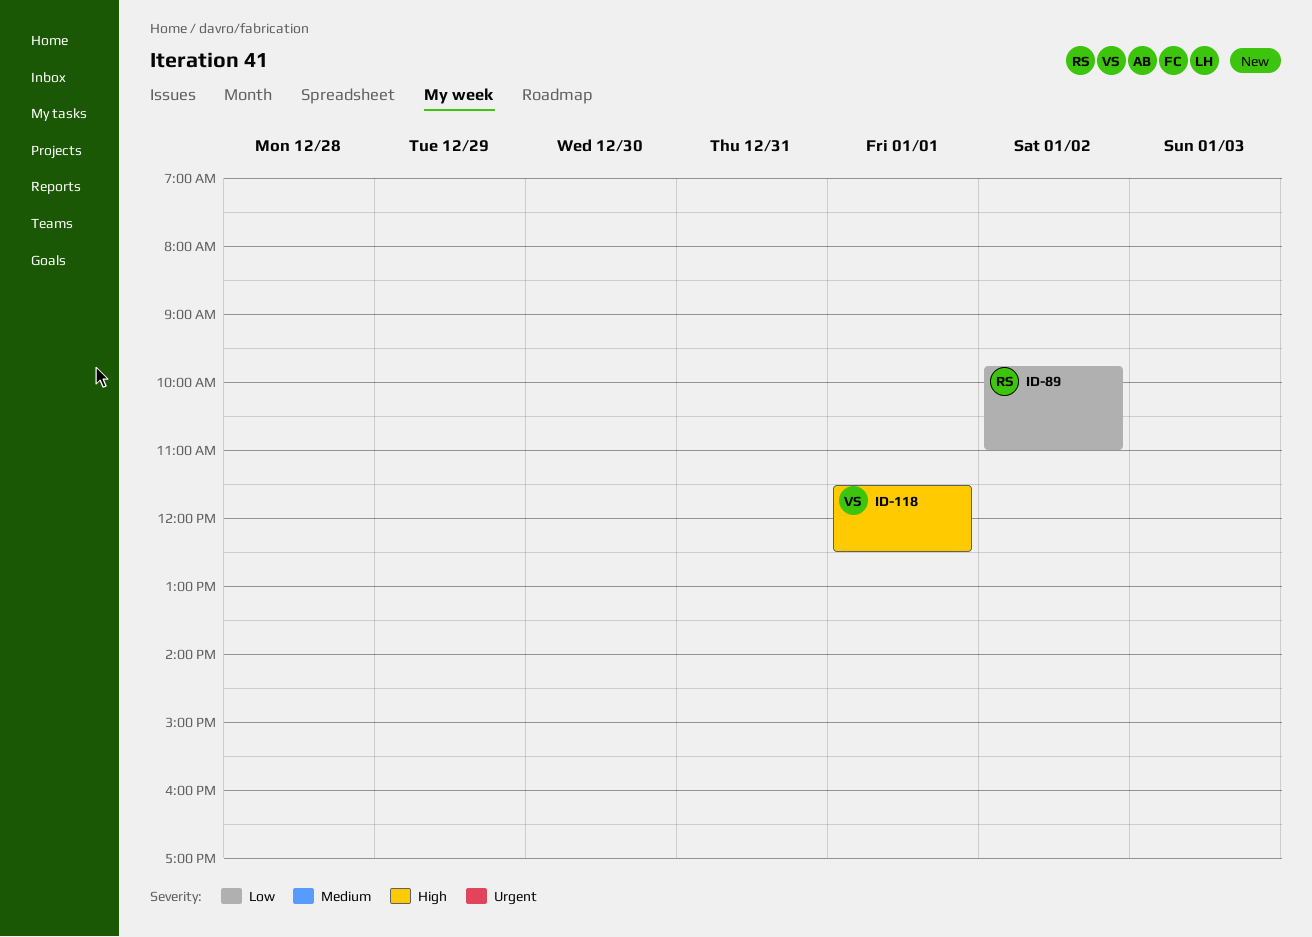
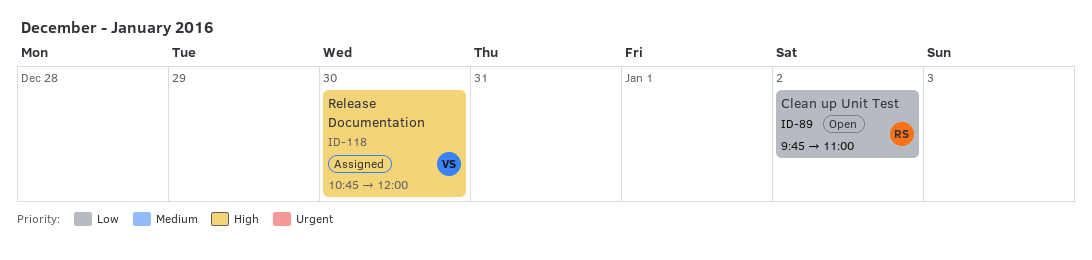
ID-118, day: Jan 1 -> Dec 30
ID-118, begins: 11:30 -> 10:45
ID-118, ends: 12:30 -> 12:00

